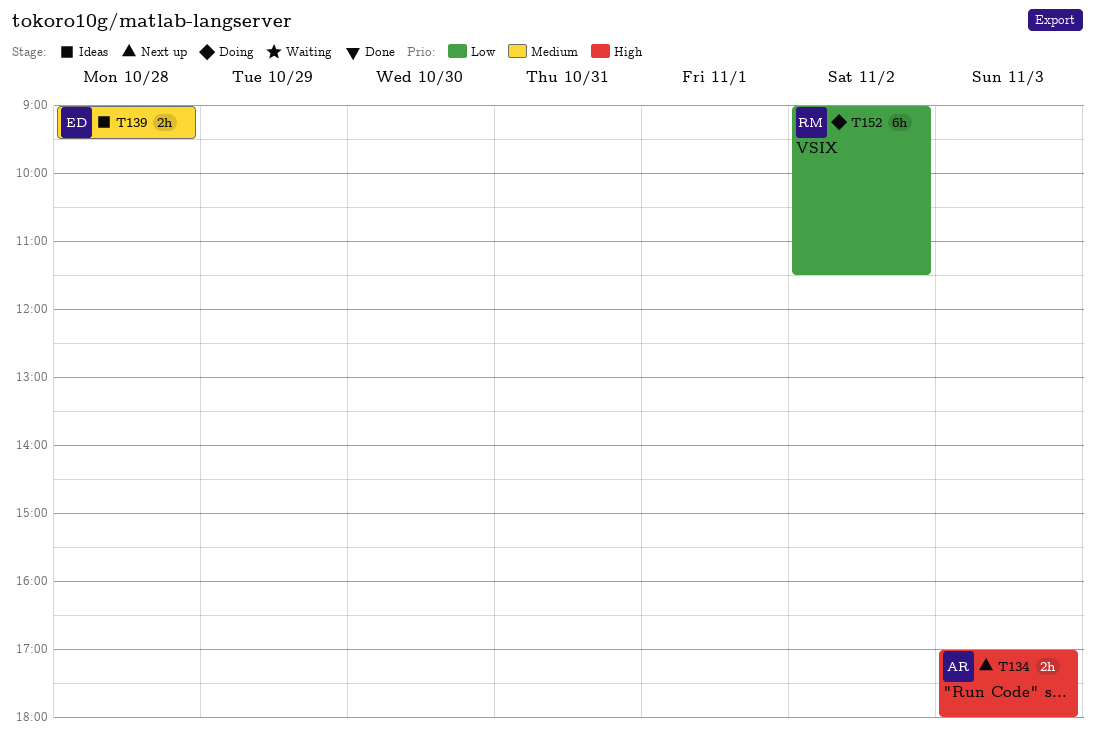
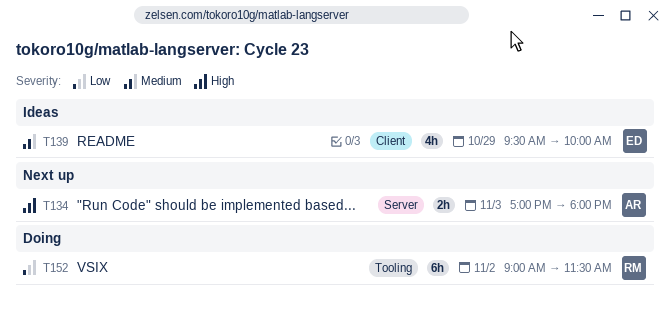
T139, estimate: 2h -> 4h
T139, day: Oct 28 -> Oct 29
T139, begins: 09:00 -> 09:30
T139, ends: 09:30 -> 10:00

